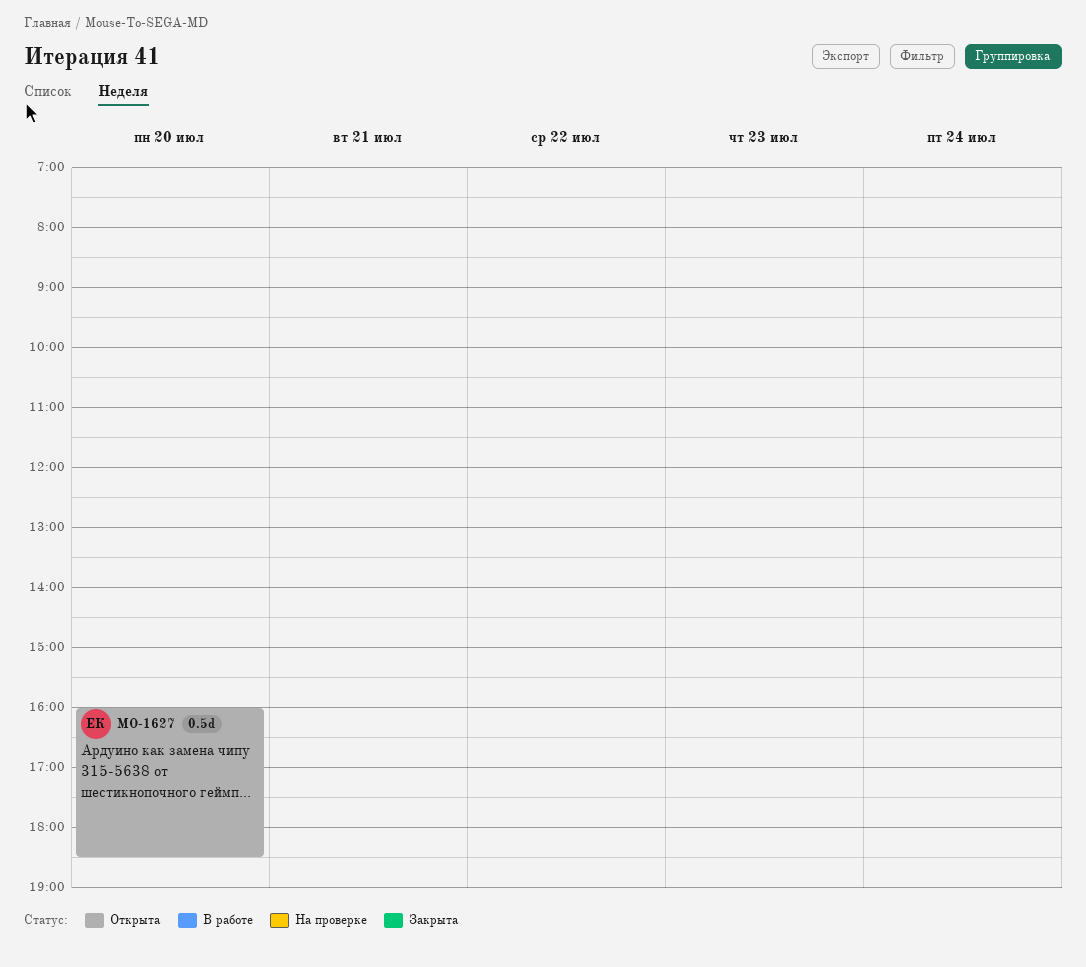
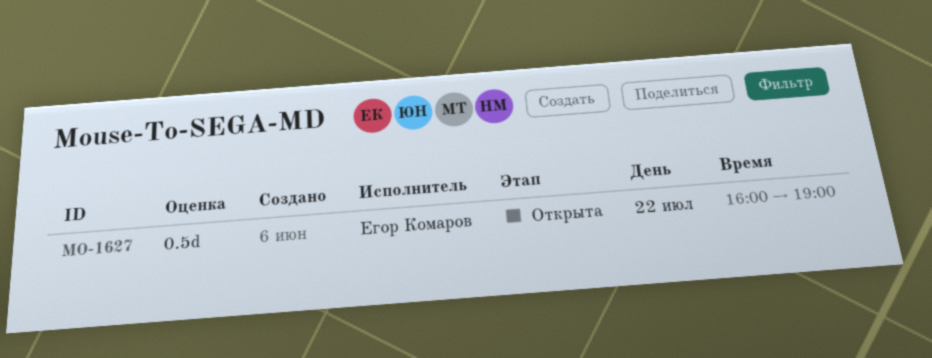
MO-1627, day: Jul 20 -> Jul 22
MO-1627, ends: 18:30 -> 19:00

